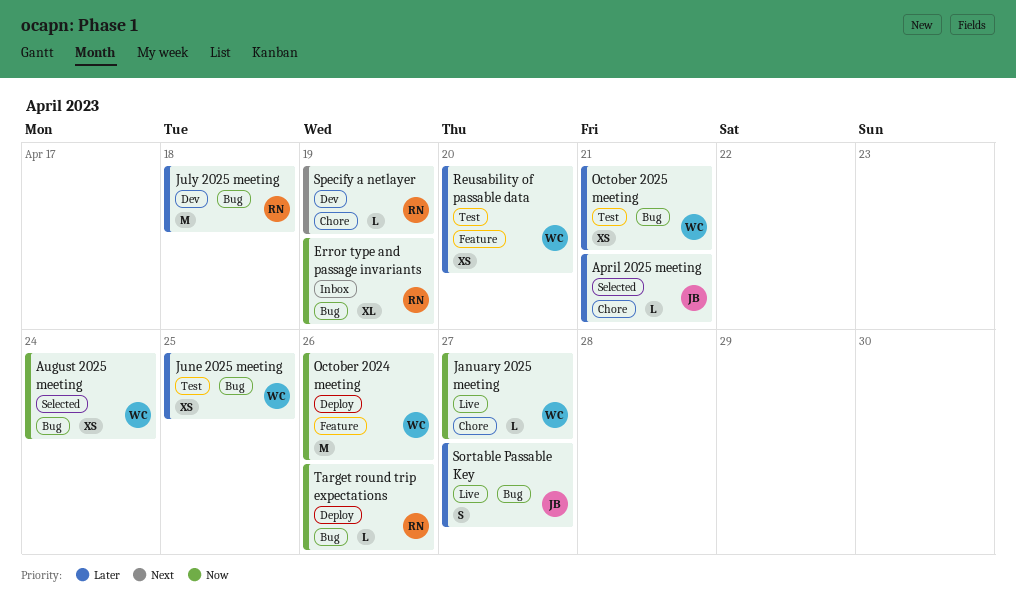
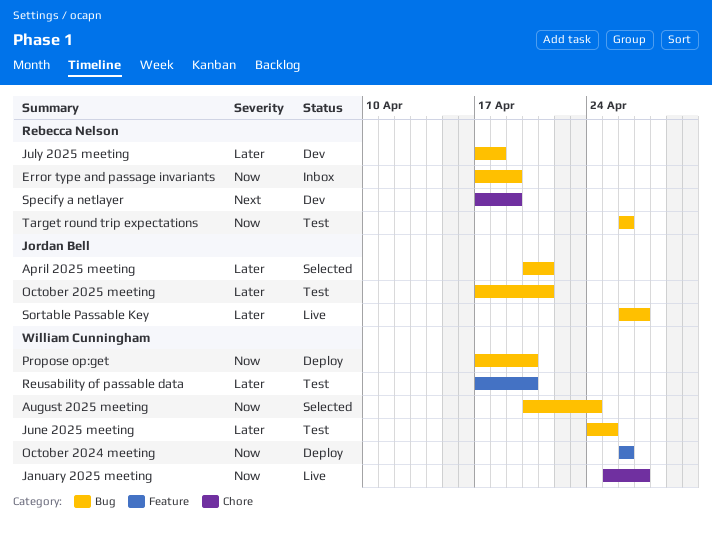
April 2025 meeting, label: Chore -> Bug
October 2025 meeting, owner: William Cunningham -> Jordan Bell
Propose op:get: none -> present
Target round trip expectations, status: Deploy -> Test

